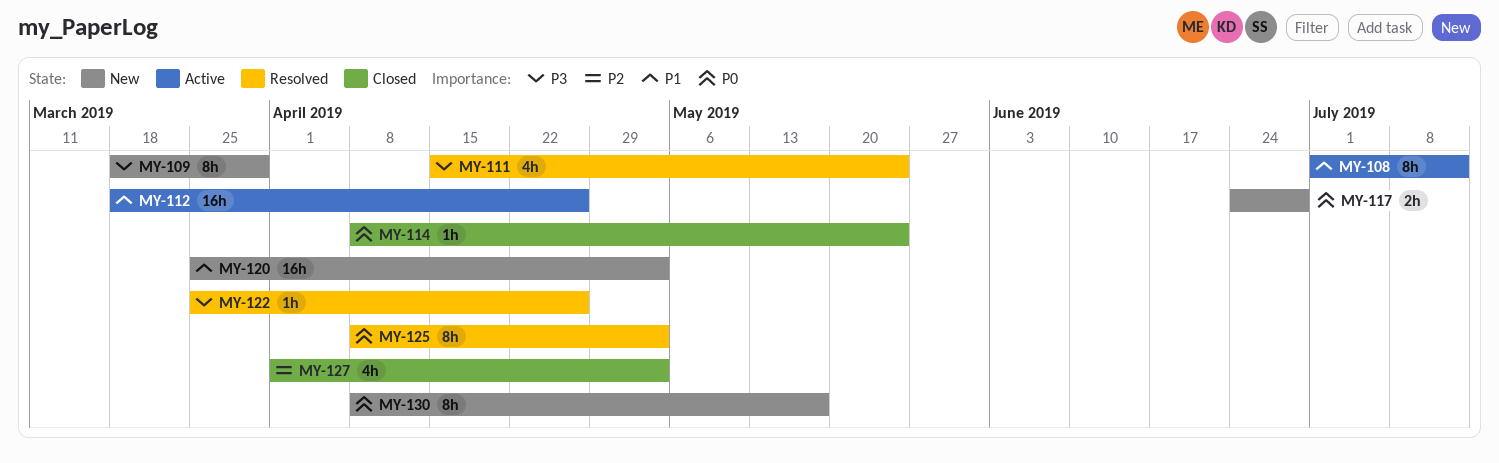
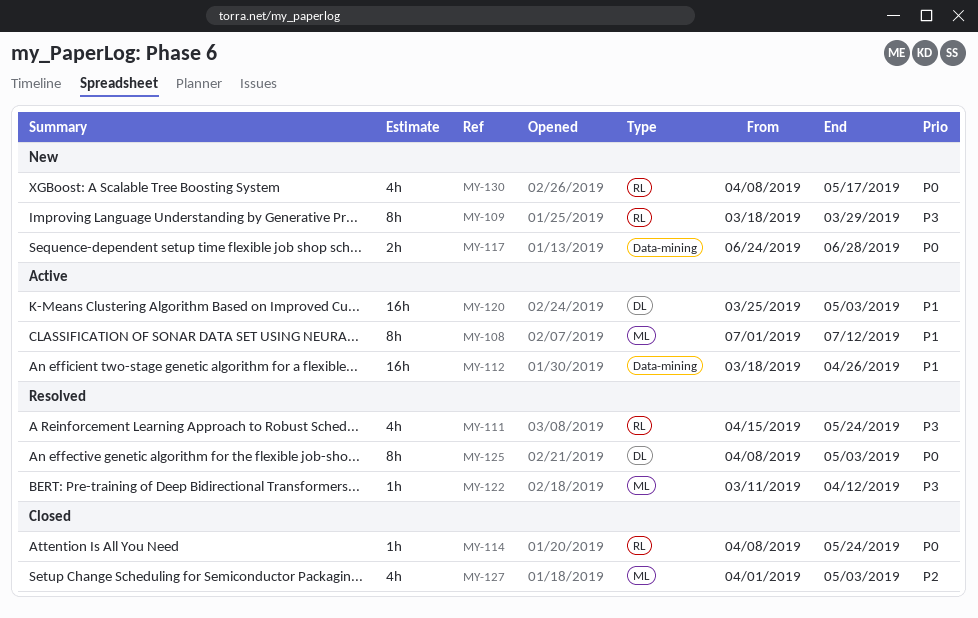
MY-120, status: New -> Active
MY-122, start: Mar 25 -> Mar 11
MY-122, due: Apr 26 -> Apr 12
MY-130, estimate: 8h -> 4h

